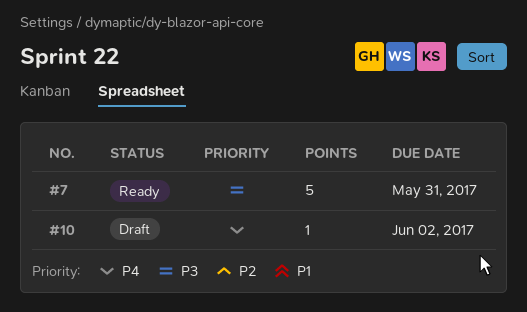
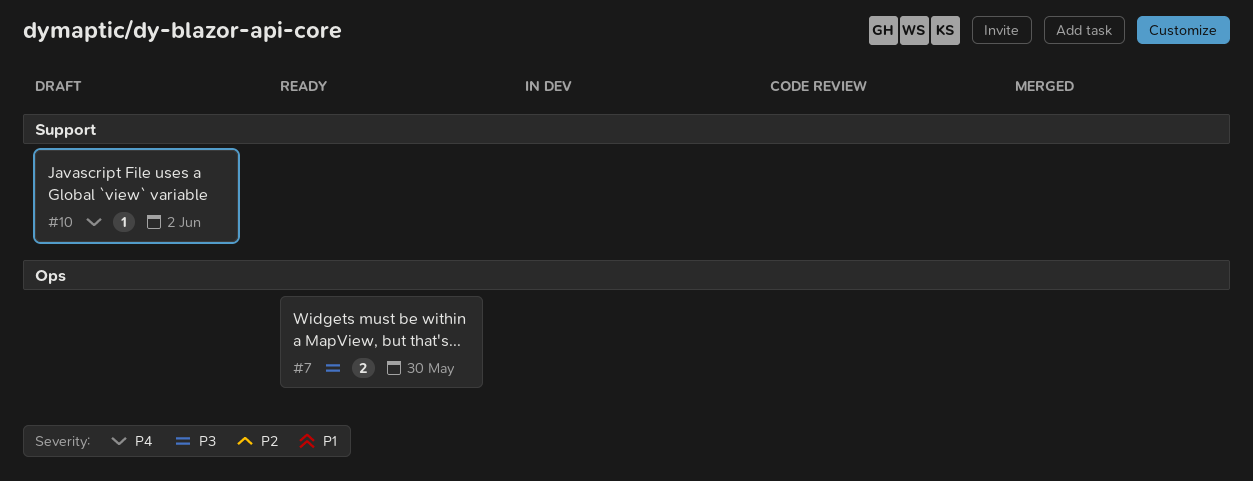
#7, estimate: 5 -> 2
#7, due: May 31 -> May 30

